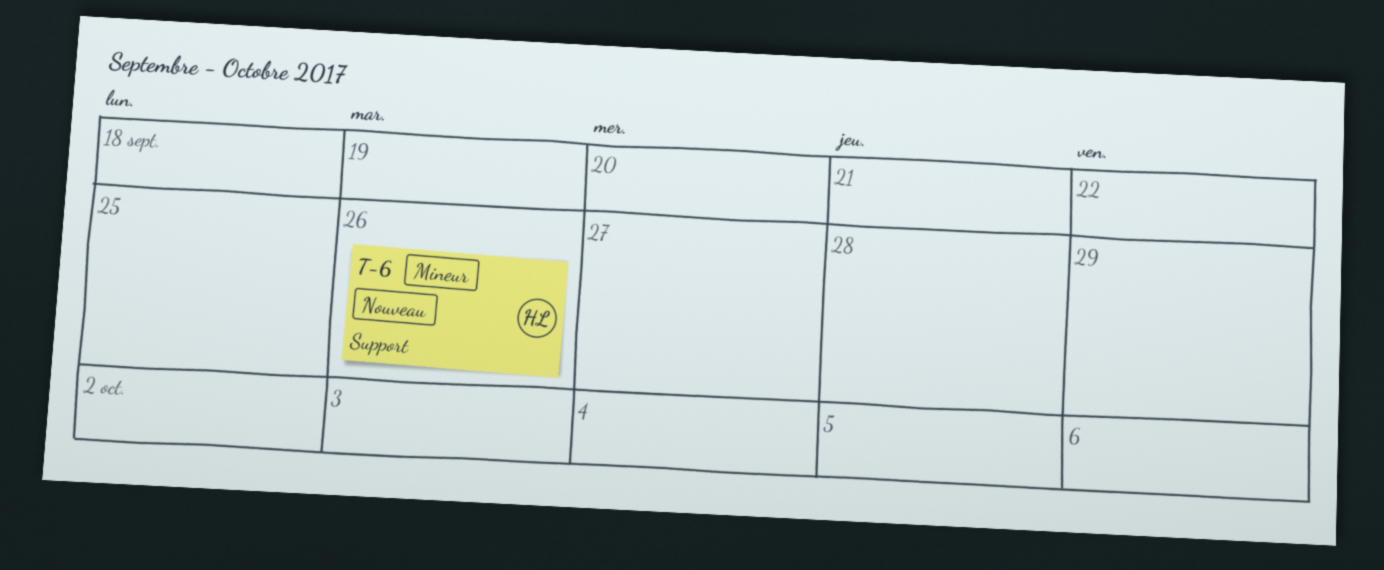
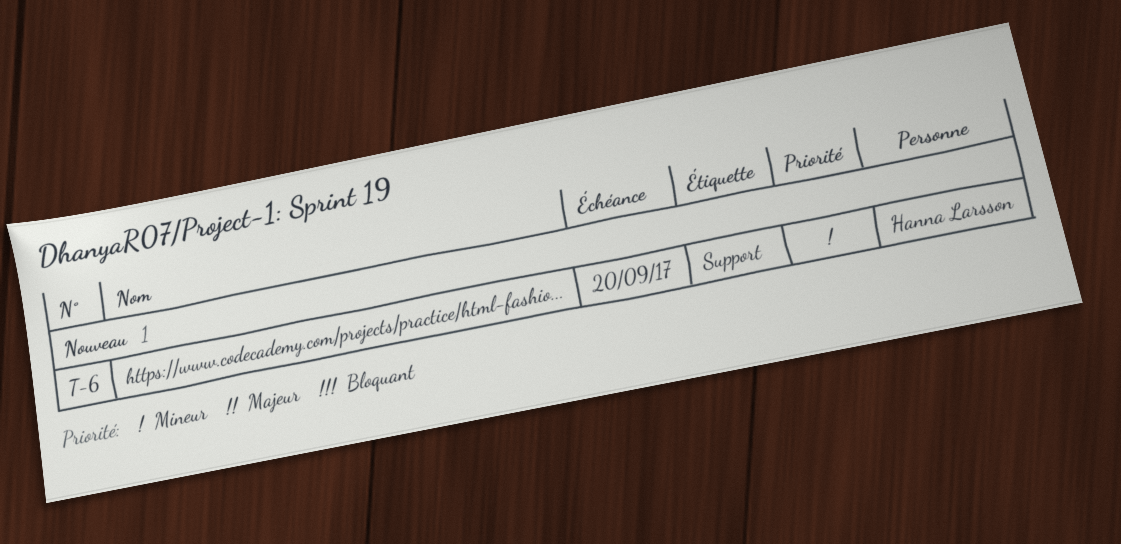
T-6, due: Sep 26 -> Sep 20

